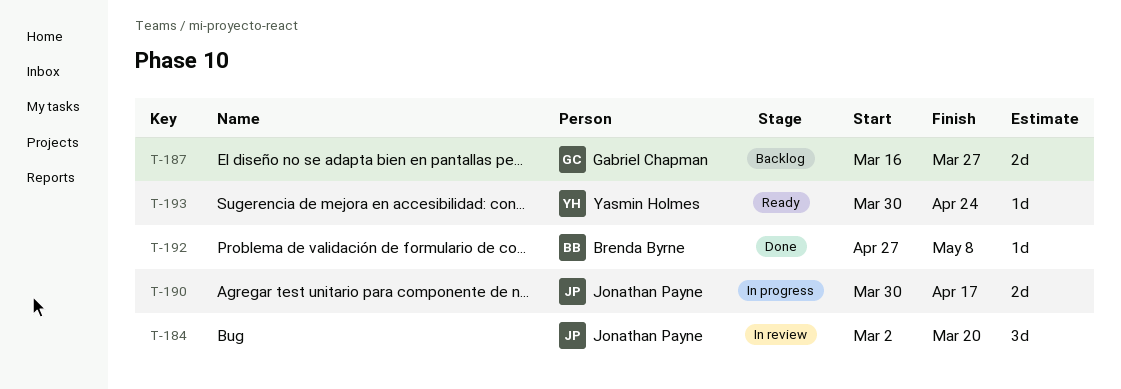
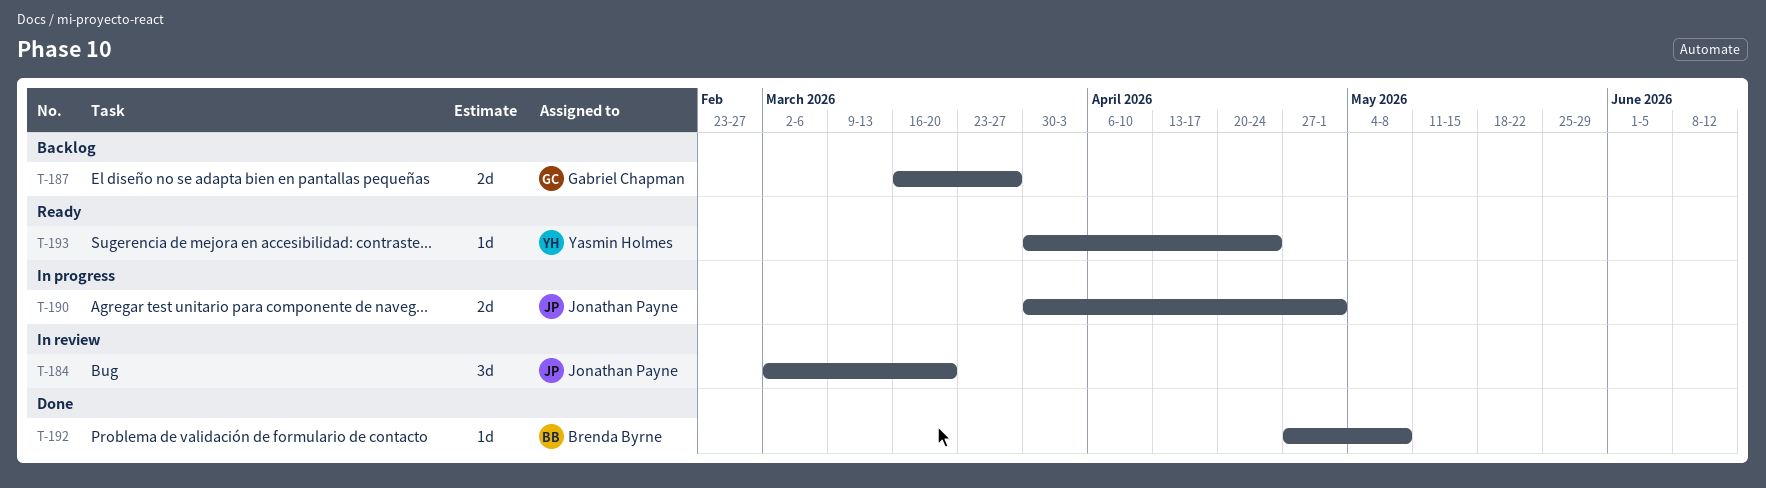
T-190, due: Apr 17 -> May 1

